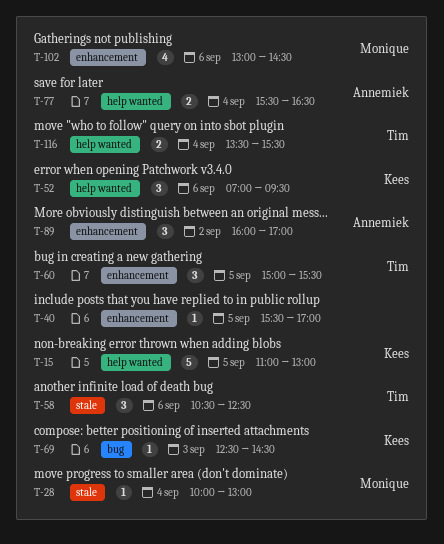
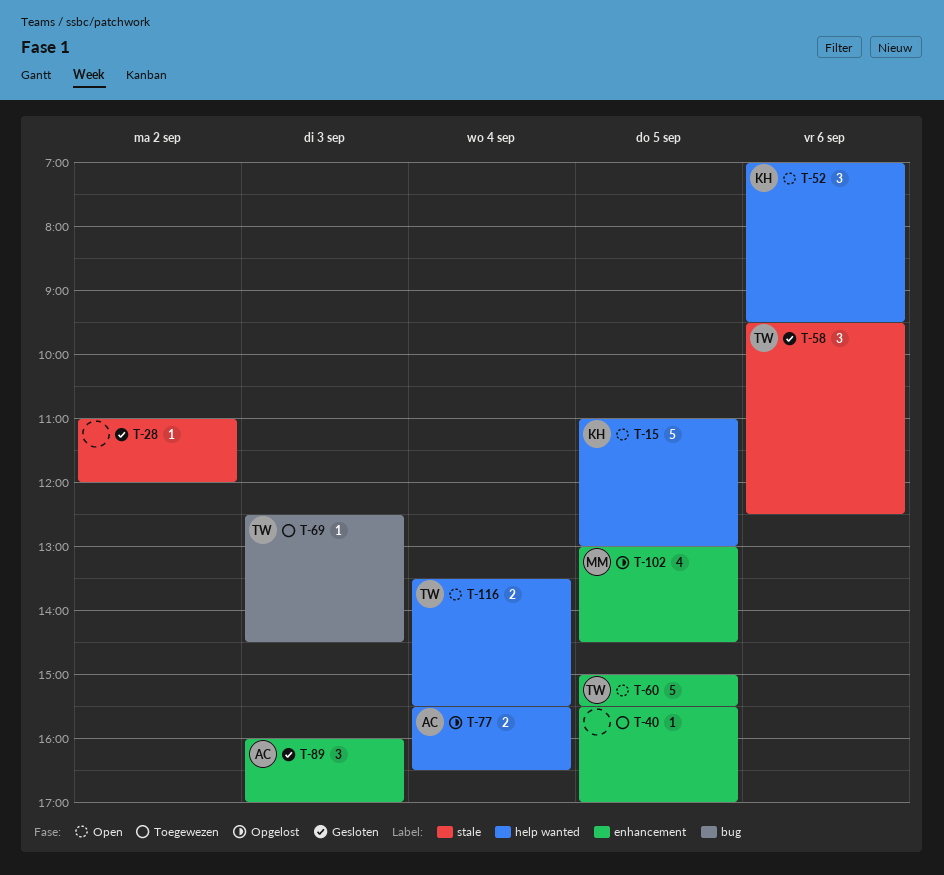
T-28, owner: Monique -> none
T-28, day: Sep 4 -> Sep 2
T-28, begins: 10:00 -> 11:00
T-28, ends: 13:00 -> 12:00
T-58, begins: 10:30 -> 09:30
T-60, estimate: 3 -> 5
T-69, owner: Kees -> Tim
T-89, day: Sep 2 -> Sep 3
T-102, day: Sep 6 -> Sep 5

